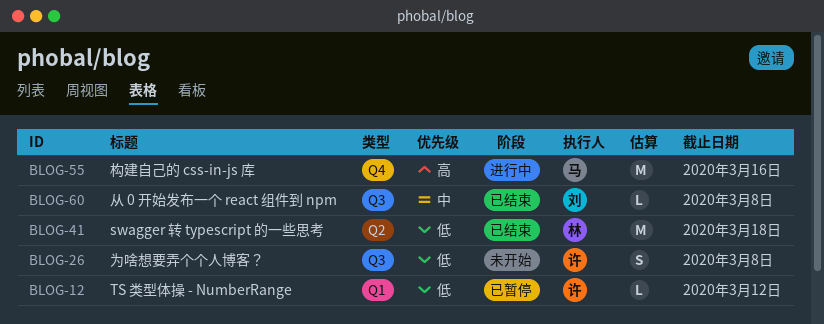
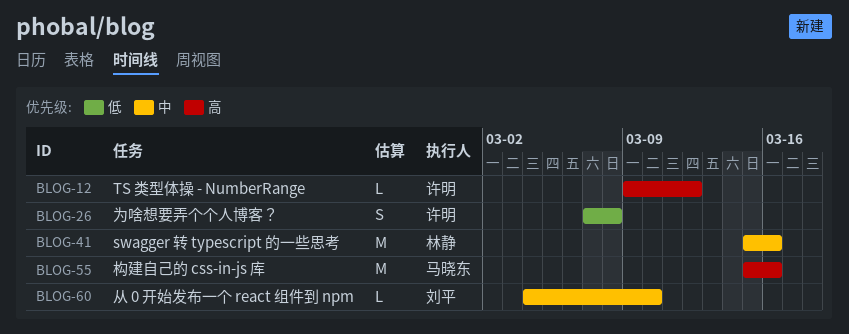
BLOG-12, priority: 低 -> 高
BLOG-41, priority: 低 -> 中
BLOG-41, due: Mar 18 -> Mar 16
BLOG-60, due: Mar 8 -> Mar 10

